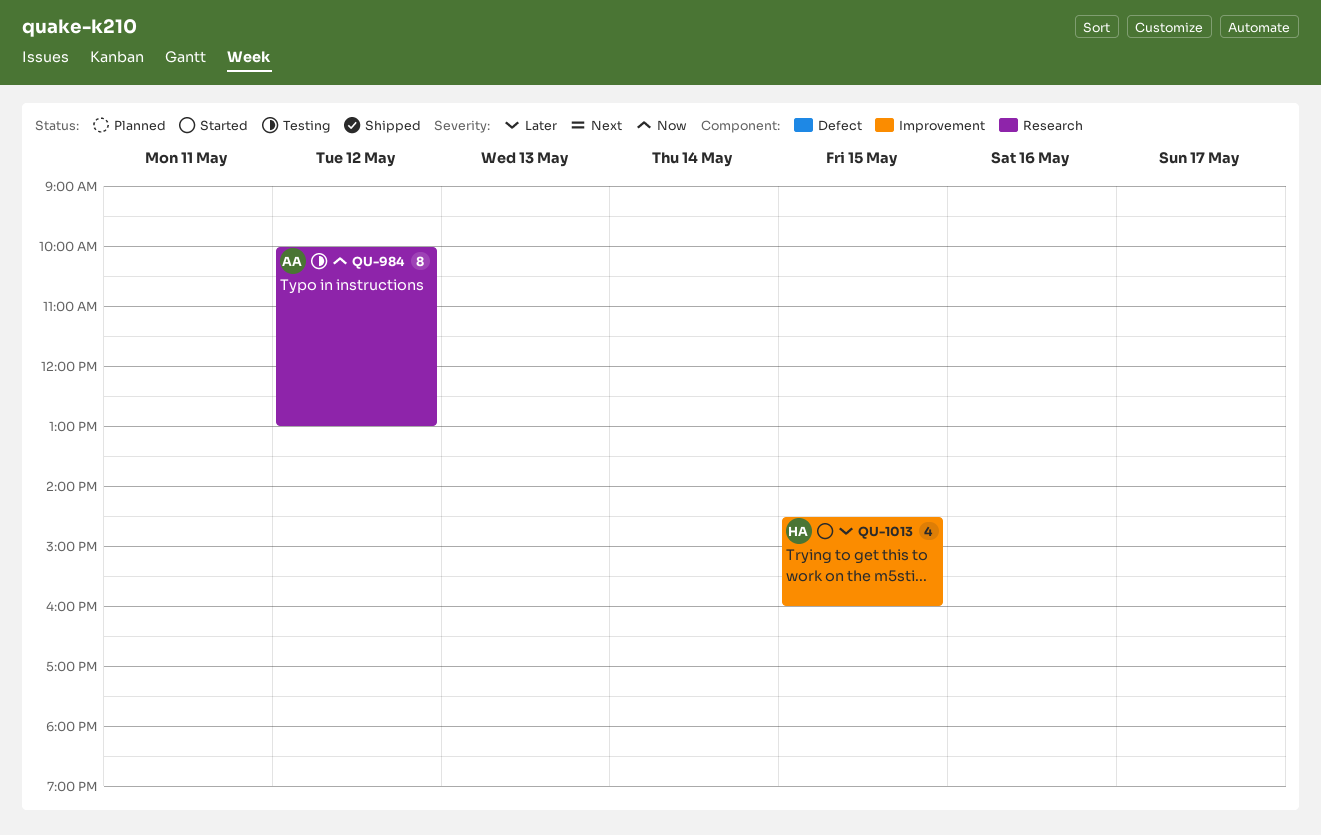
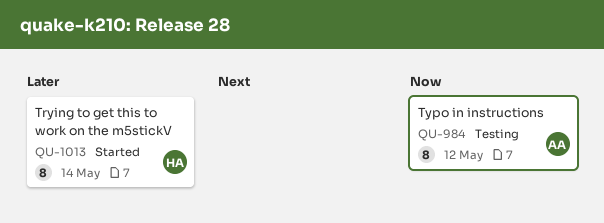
QU-1013, estimate: 4 -> 8
QU-1013, day: May 15 -> May 14

